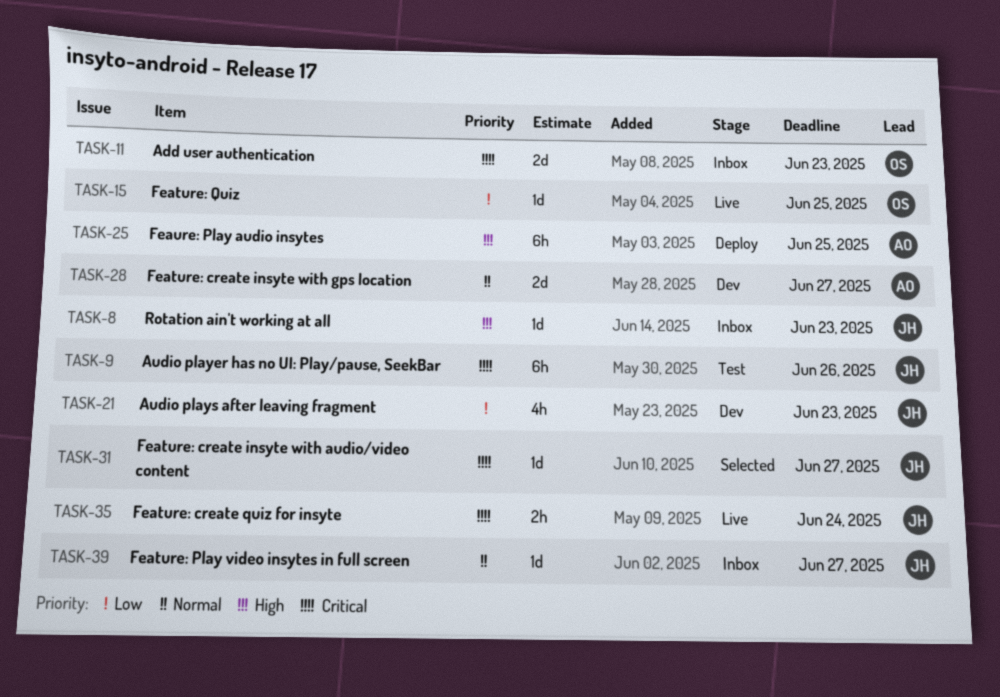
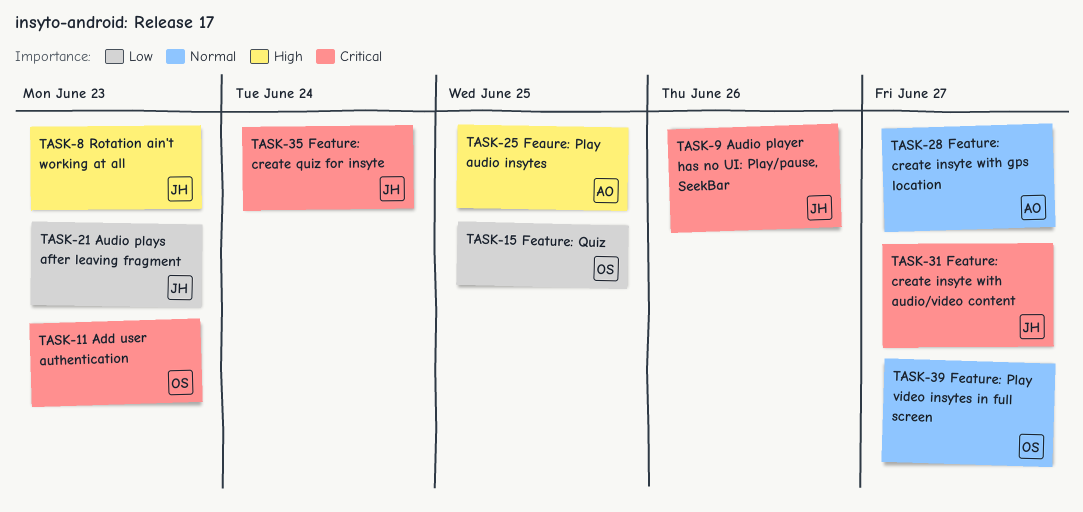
TASK-39, owner: JH -> OS

